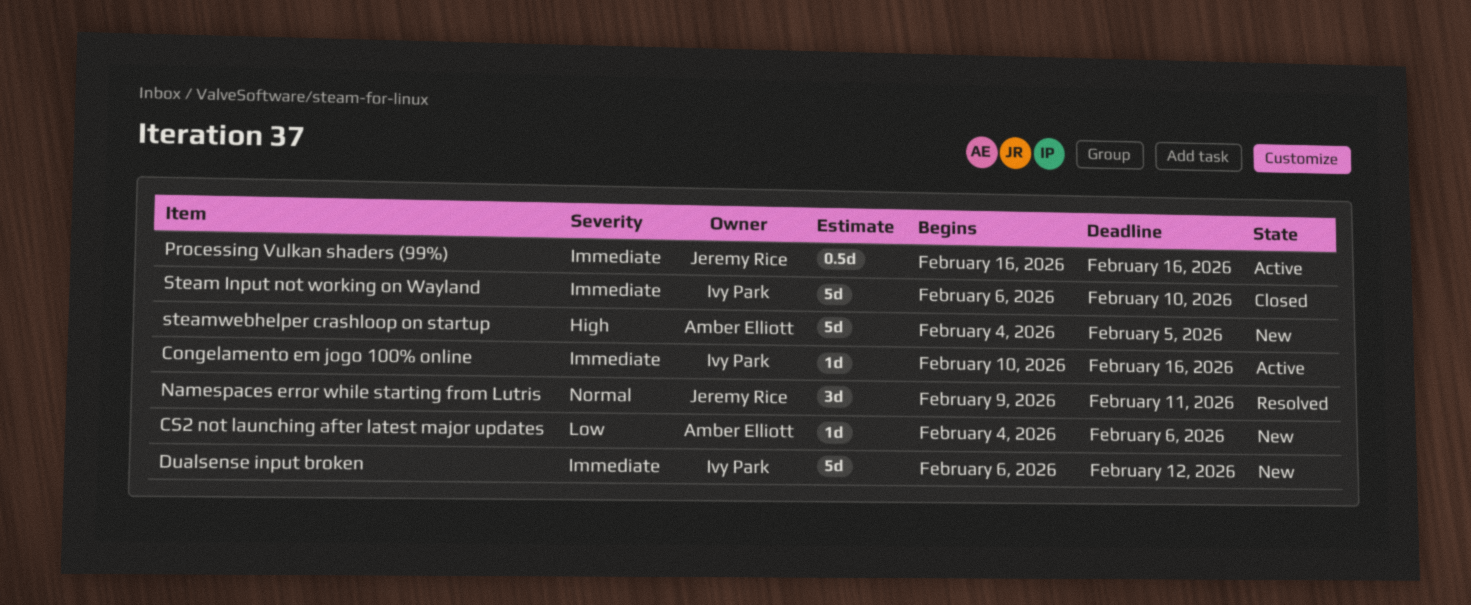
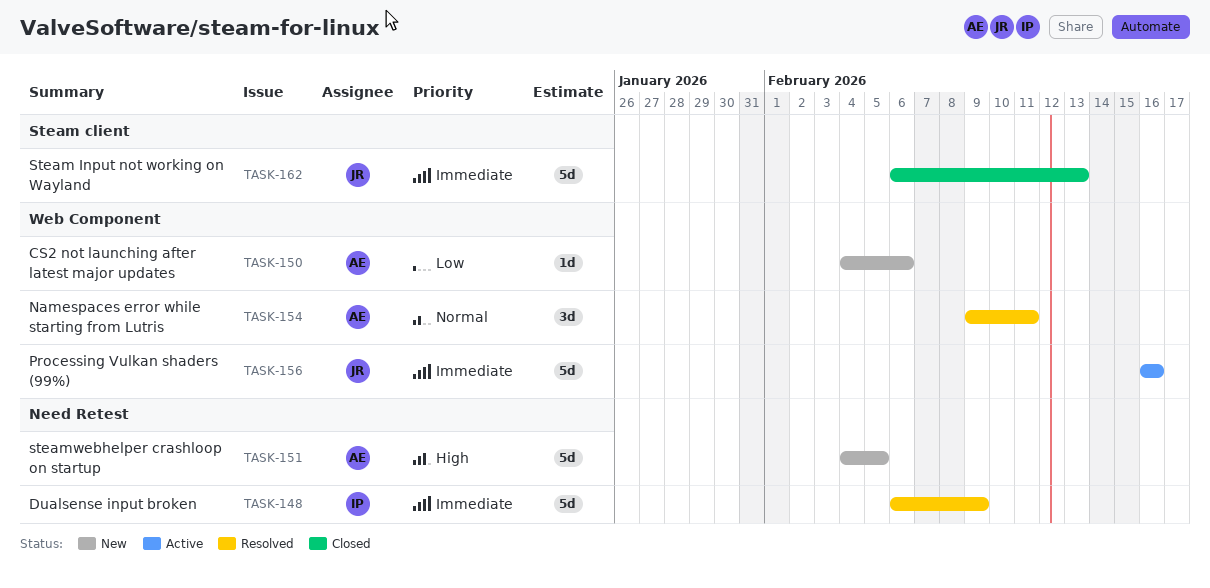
Congelamento em jogo 100% online: present -> none
Dualsense input broken, status: New -> Resolved
Dualsense input broken, due: Feb 12 -> Feb 9
Namespaces error while starting from Lutris, owner: Jeremy Rice -> Amber Elliott
Processing Vulkan shaders (99%), estimate: 0.5d -> 5d
Steam Input not working on Wayland, owner: Ivy Park -> Jeremy Rice
Steam Input not working on Wayland, due: Feb 10 -> Feb 13

